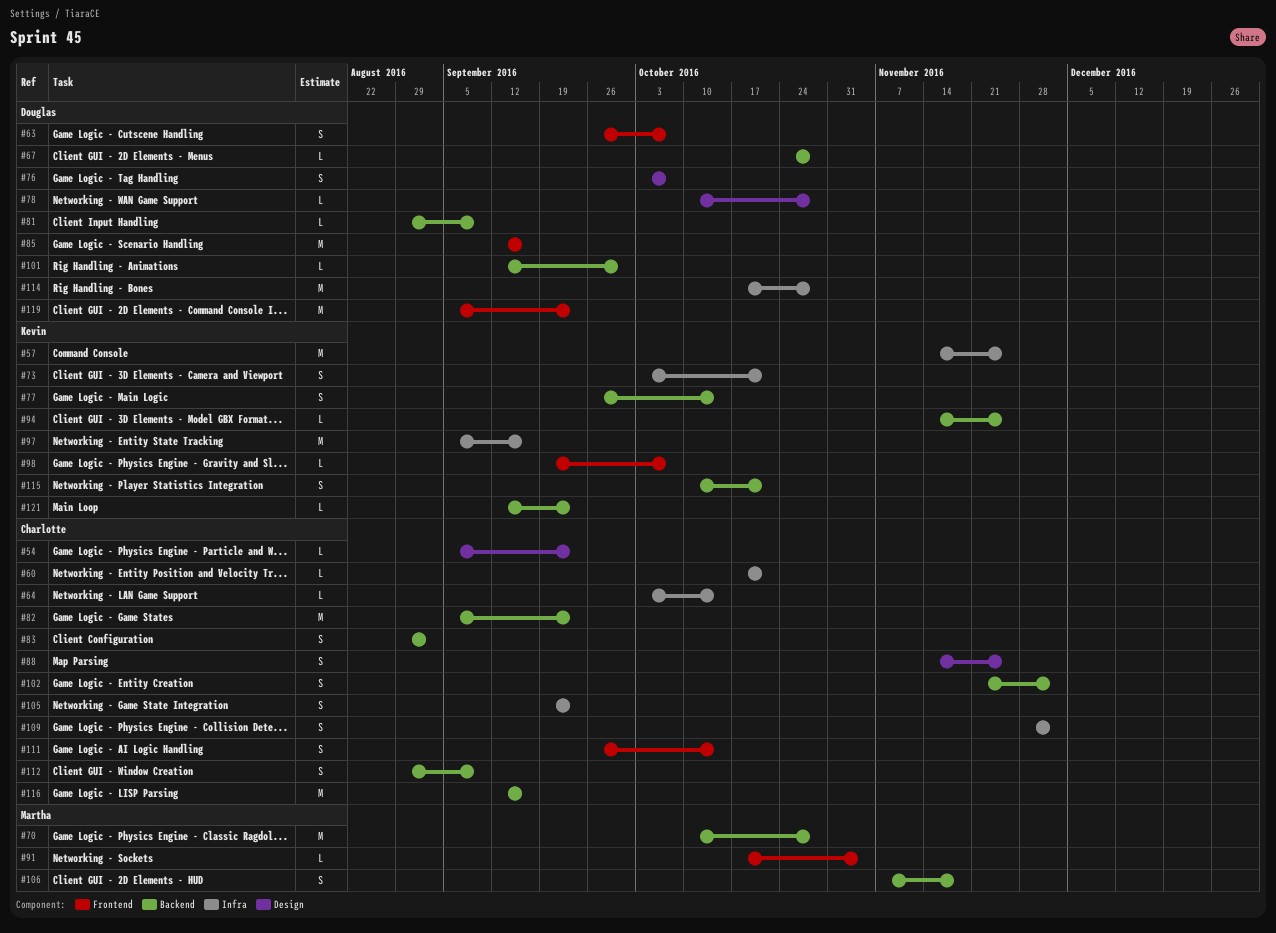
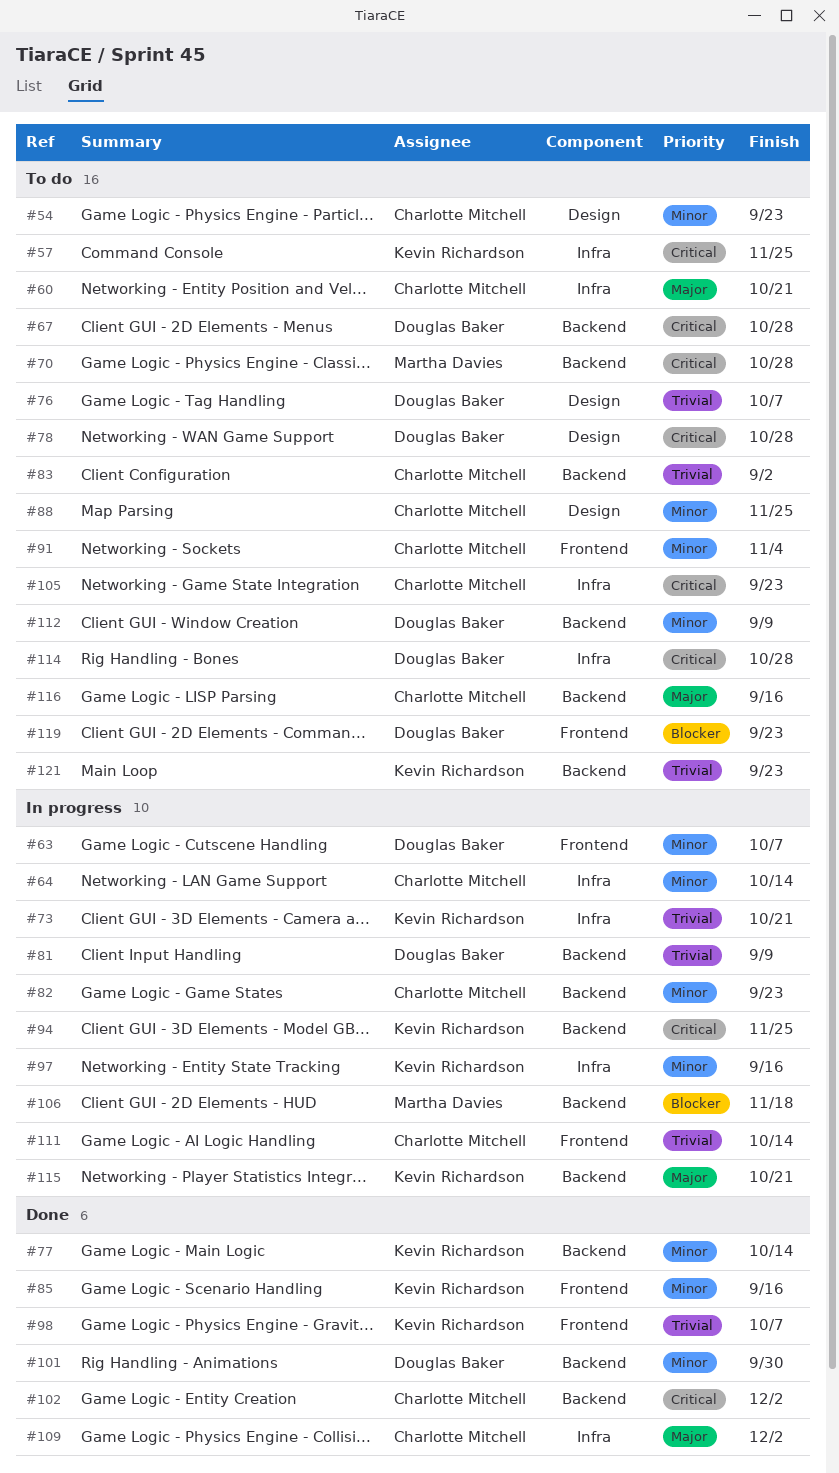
#85, owner: Douglas Baker -> Kevin Richardson
#91, owner: Martha Davies -> Charlotte Mitchell
#112, owner: Charlotte Mitchell -> Douglas Baker

